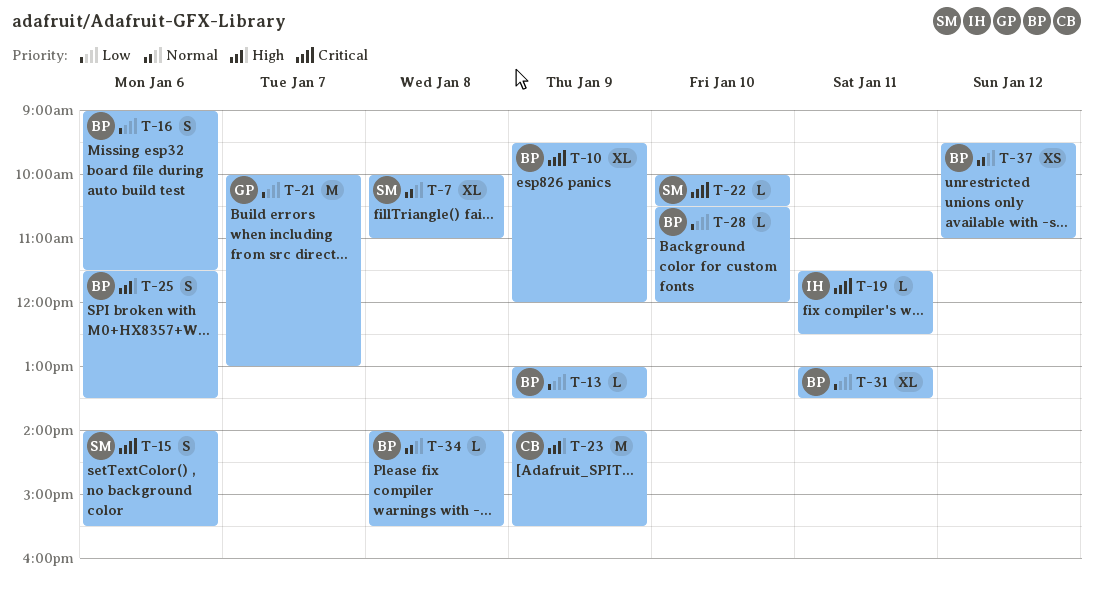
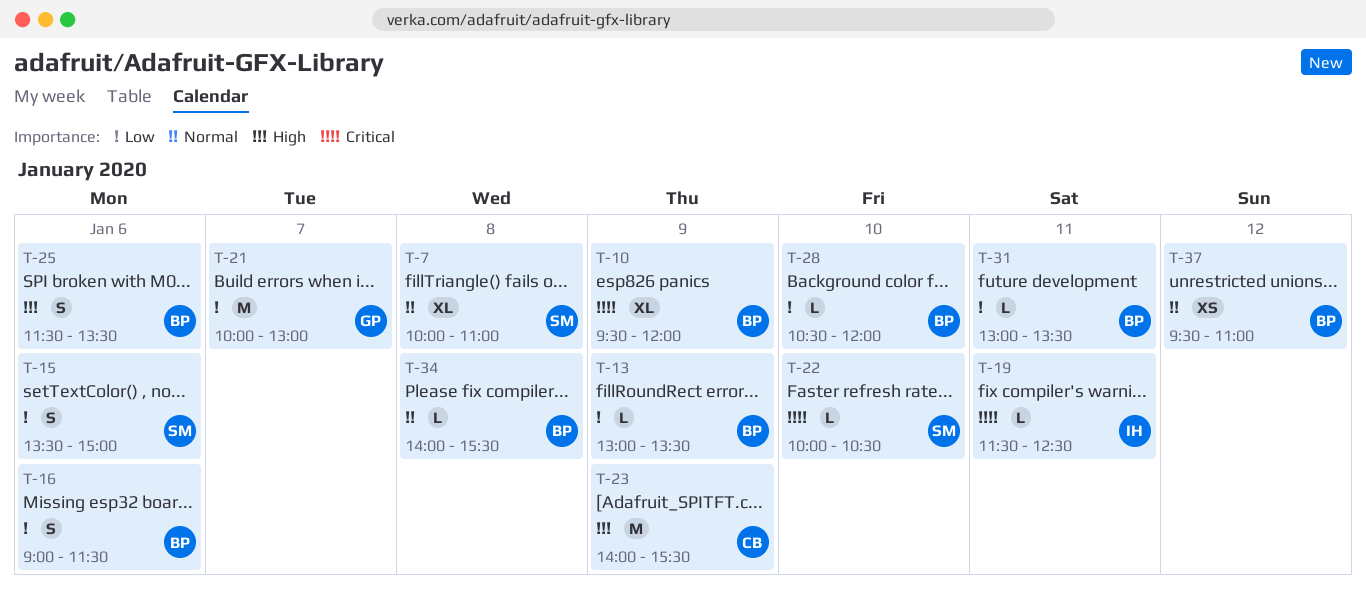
T-15, priority: Critical -> Low
T-15, begins: 14:00 -> 13:30
T-15, ends: 15:30 -> 15:00
T-31, estimate: XL -> L

